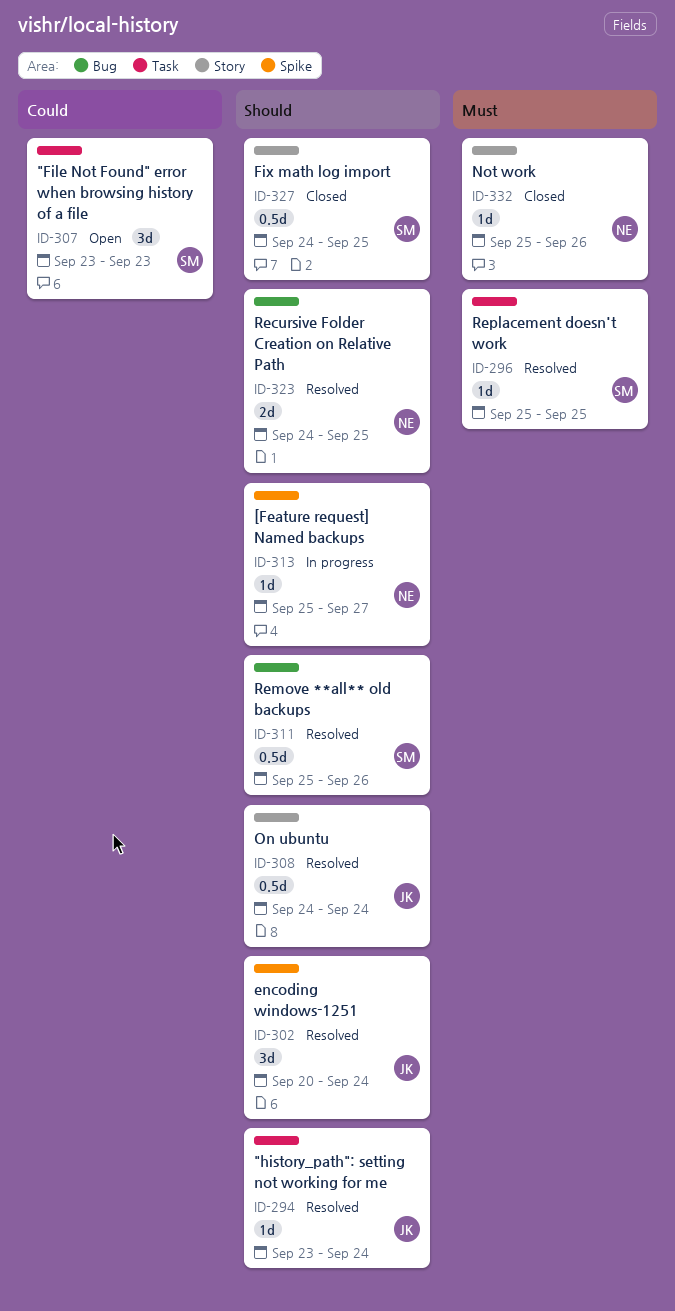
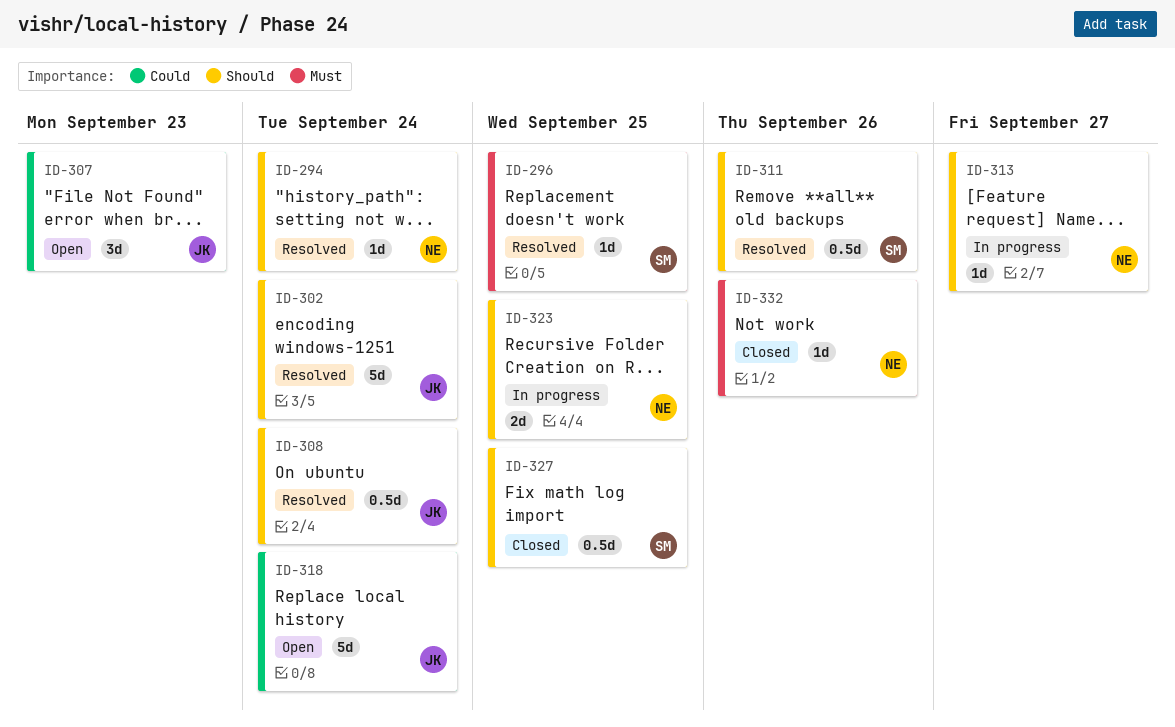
ID-294, owner: JK -> NE
ID-302, estimate: 3d -> 5d
ID-307, owner: SM -> JK
ID-318: none -> present
ID-323, status: Resolved -> In progress

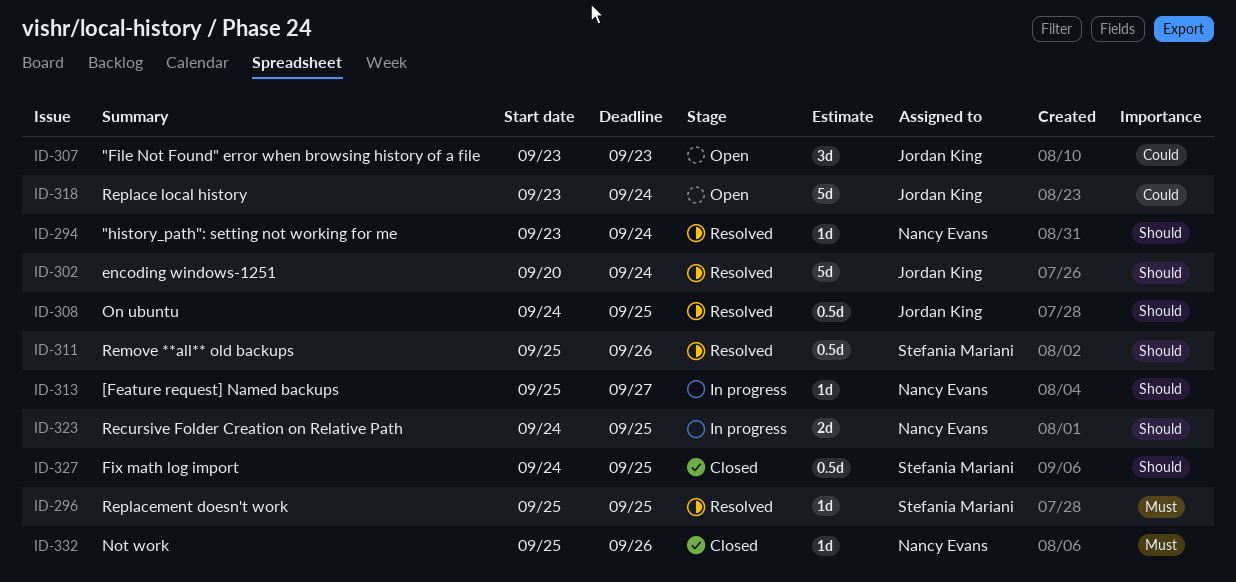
ID-308, due: Sep 24 -> Sep 25

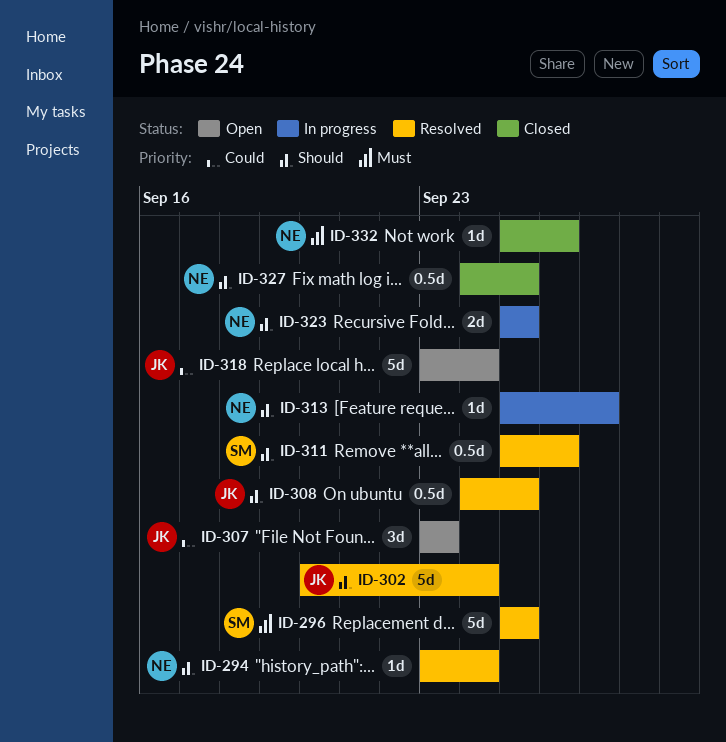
ID-296, estimate: 1d -> 5d
ID-323, start: Sep 24 -> Sep 25
ID-327, owner: Stefania Mariani -> Nancy Evans

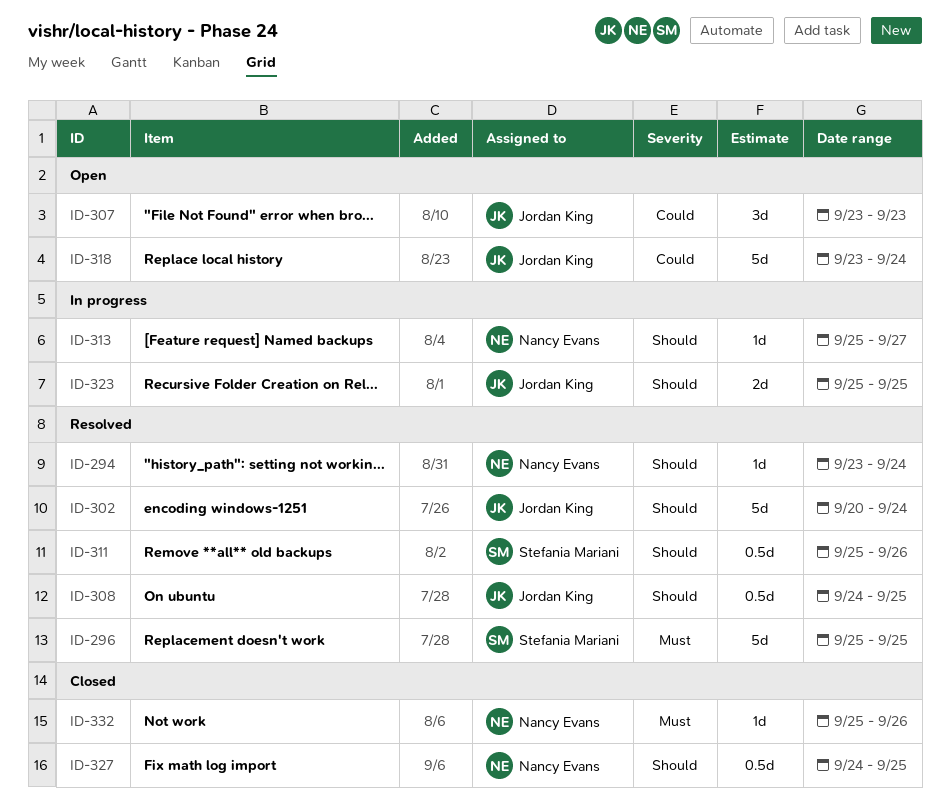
ID-323, owner: Nancy Evans -> Jordan King

